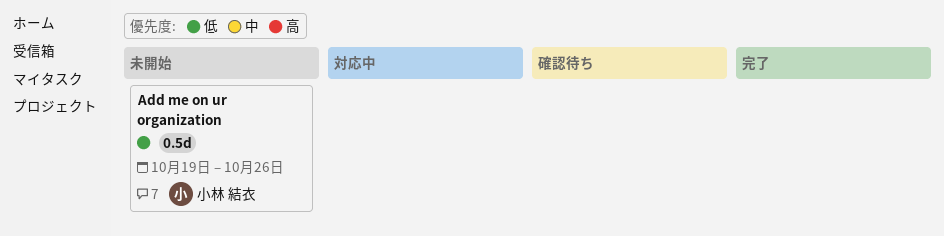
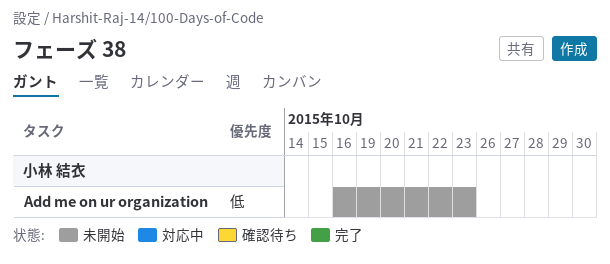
Add me on ur organization, start: Oct 19 -> Oct 16
Add me on ur organization, due: Oct 26 -> Oct 23

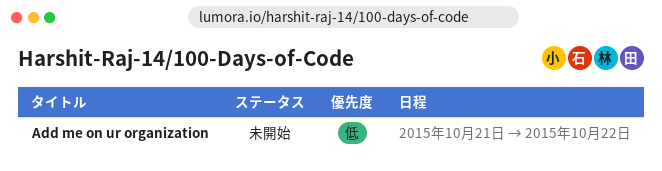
Add me on ur organization, start: Oct 16 -> Oct 21
Add me on ur organization, due: Oct 23 -> Oct 22

